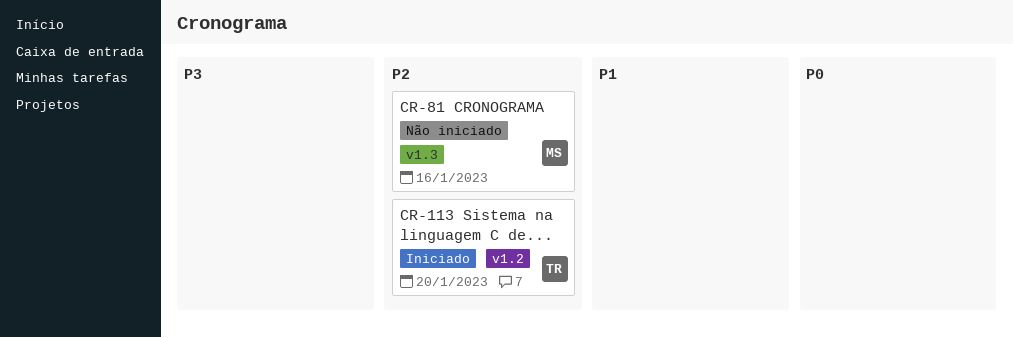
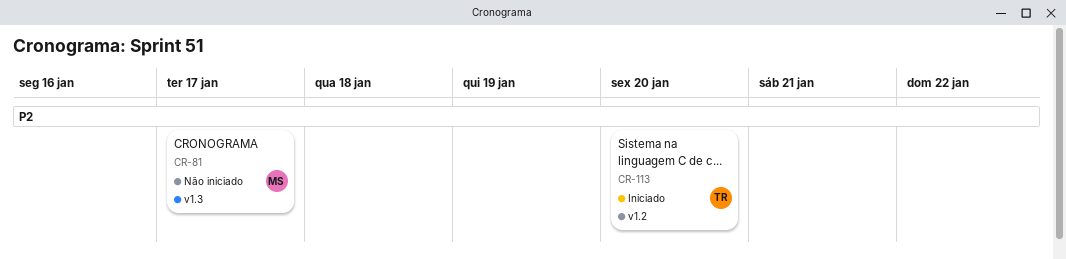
CR-81, due: Jan 16 -> Jan 17

